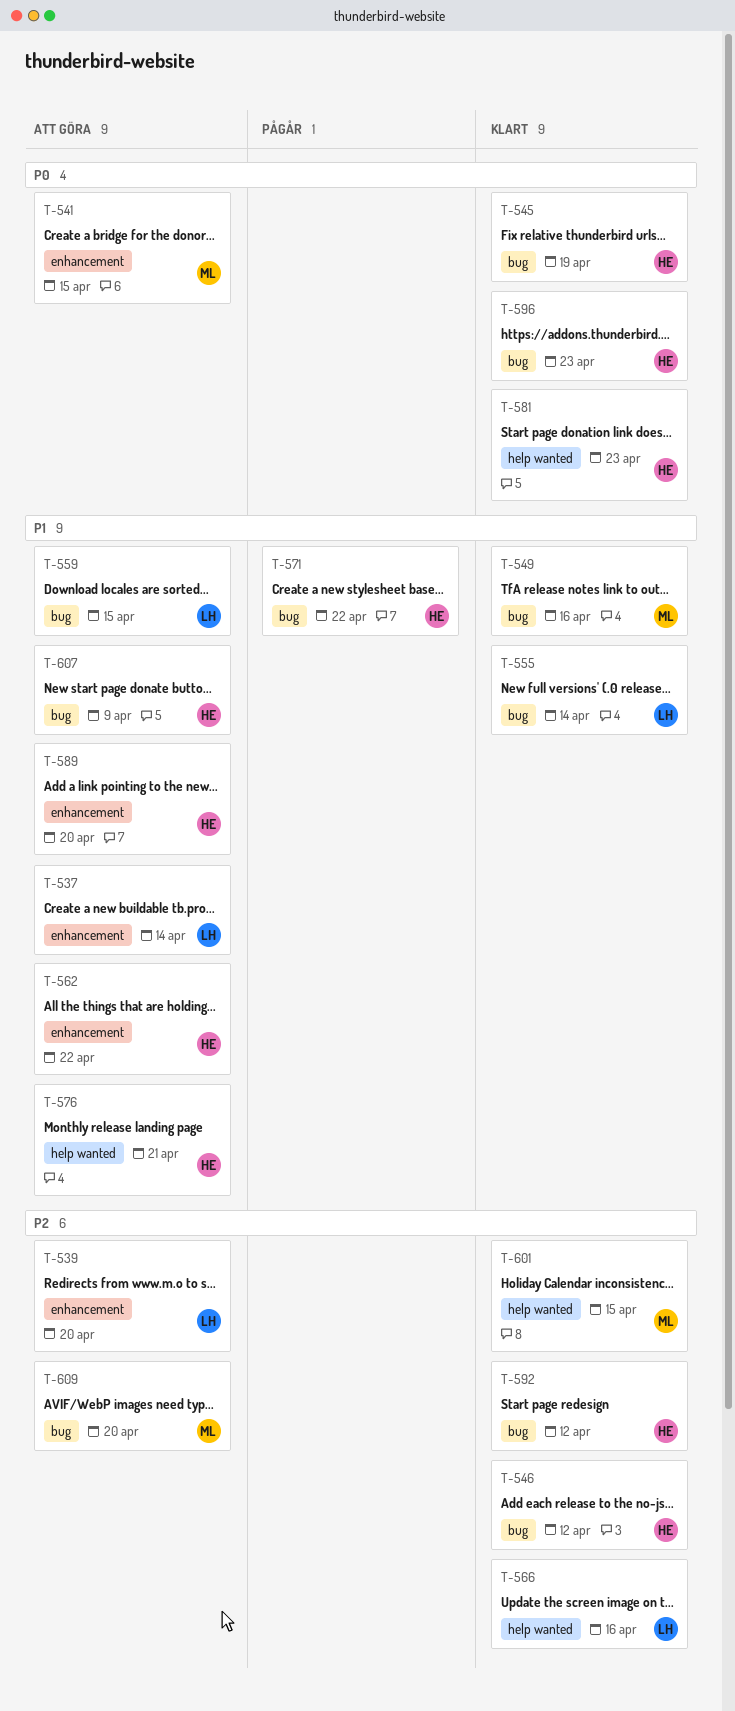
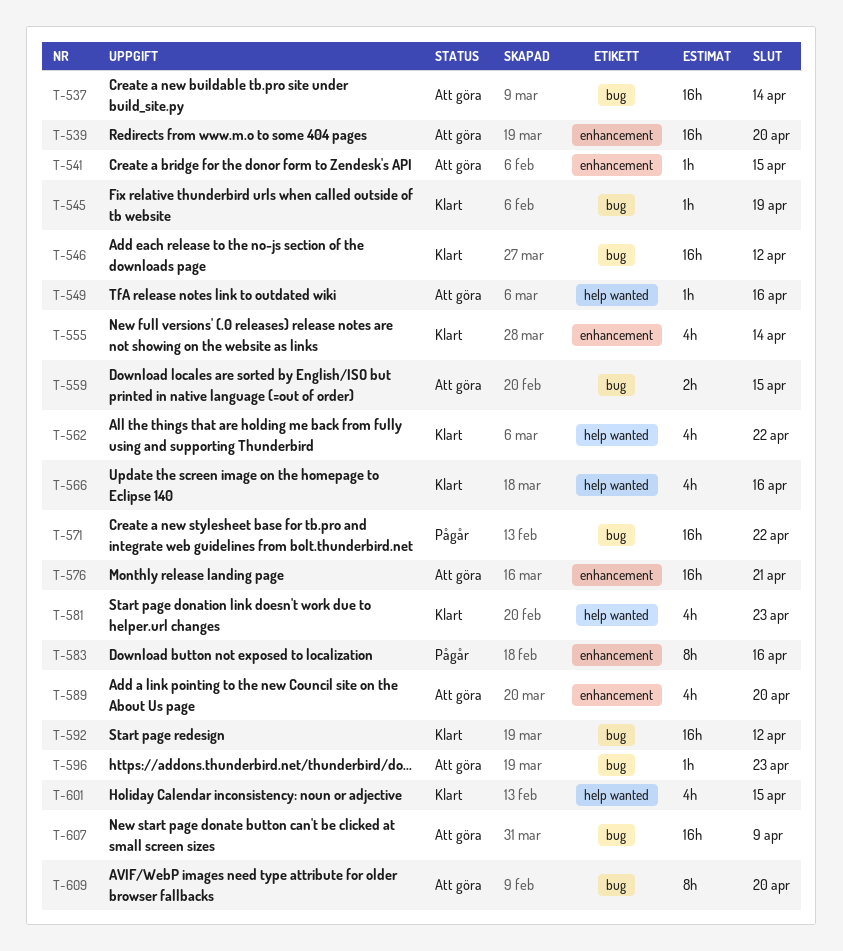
T-537, label: enhancement -> bug
T-549, status: Klart -> Att göra
T-549, label: bug -> help wanted
T-555, label: bug -> enhancement
T-562, status: Att göra -> Klart
T-562, label: enhancement -> help wanted
T-576, label: help wanted -> enhancement
T-583: none -> present
T-596, status: Klart -> Att göra

